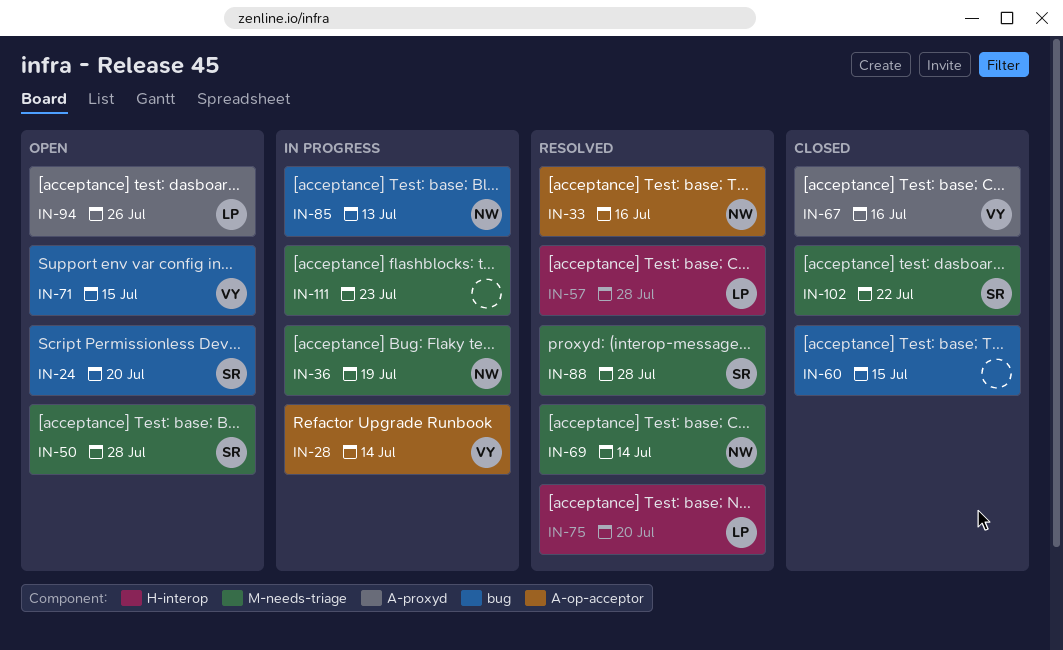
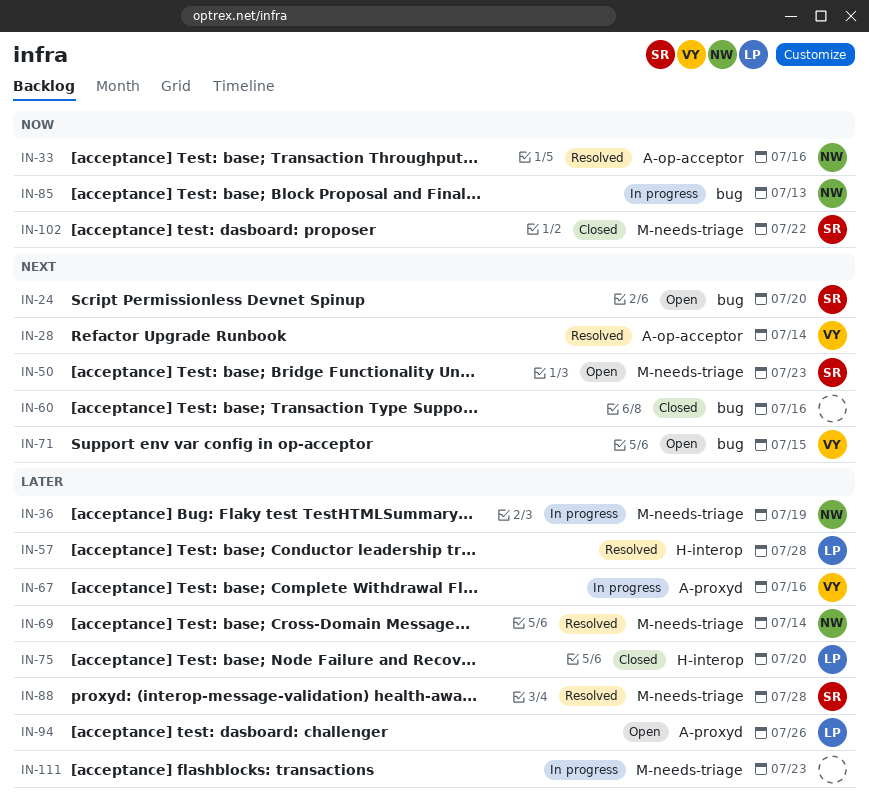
IN-28, status: In progress -> Resolved
IN-50, due: Jul 28 -> Jul 23
IN-60, due: Jul 15 -> Jul 16
IN-67, status: Closed -> In progress
IN-75, status: Resolved -> Closed

